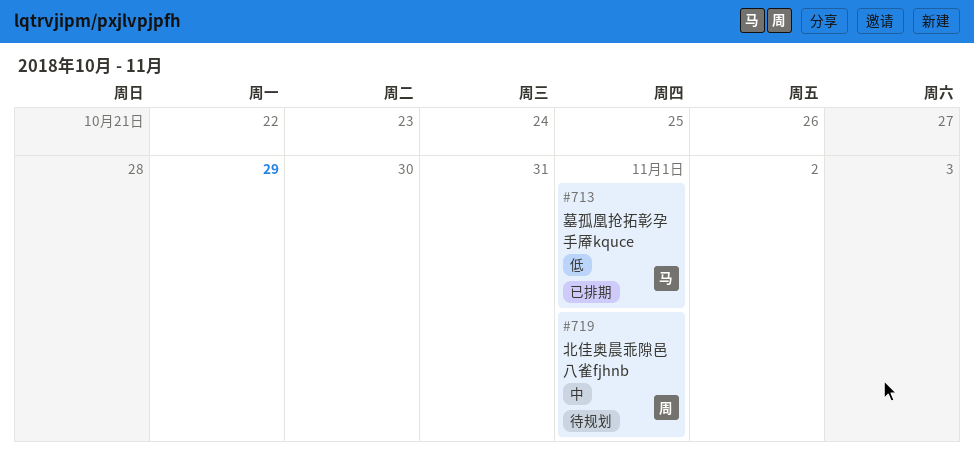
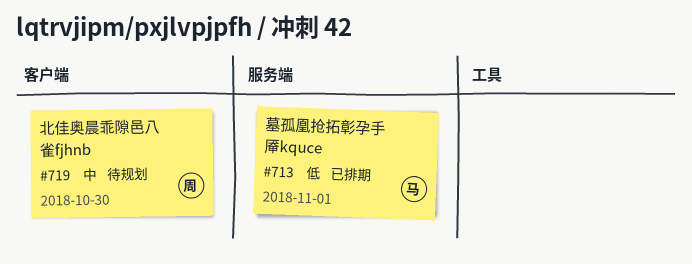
#719, due: Nov 1 -> Oct 30

